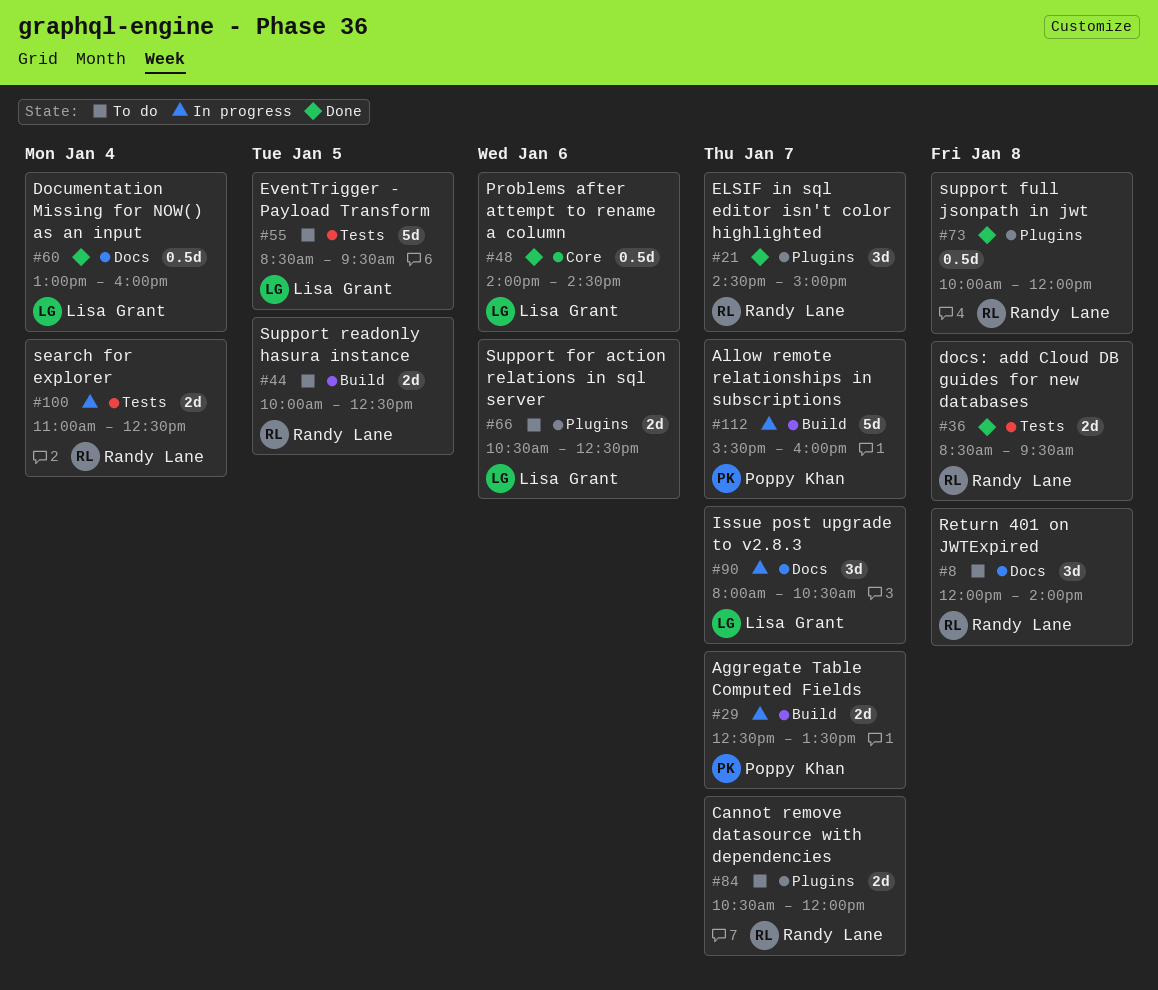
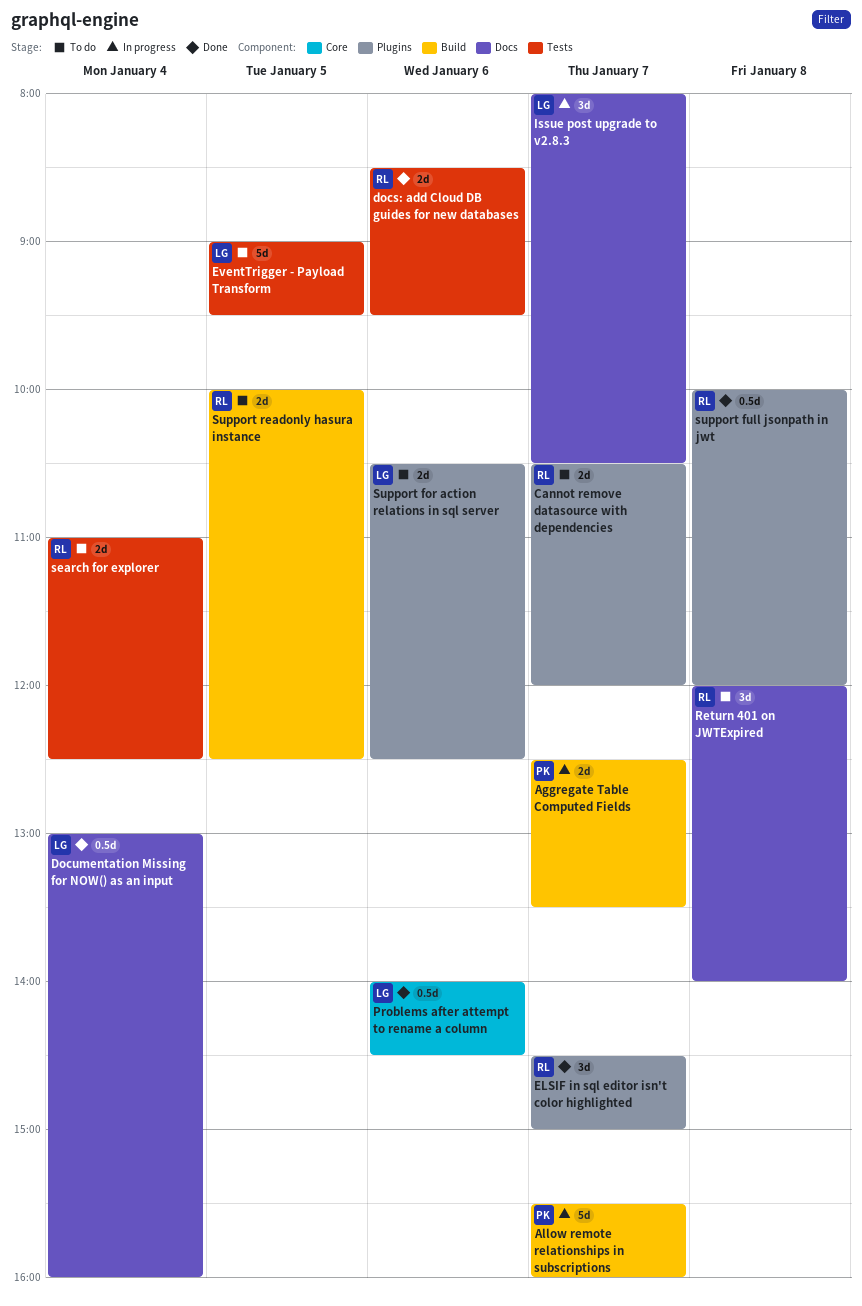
docs: add Cloud DB guides for new databases, day: Jan 8 -> Jan 6
EventTrigger - Payload Transform, begins: 08:30 -> 09:00
search for explorer, status: In progress -> To do

